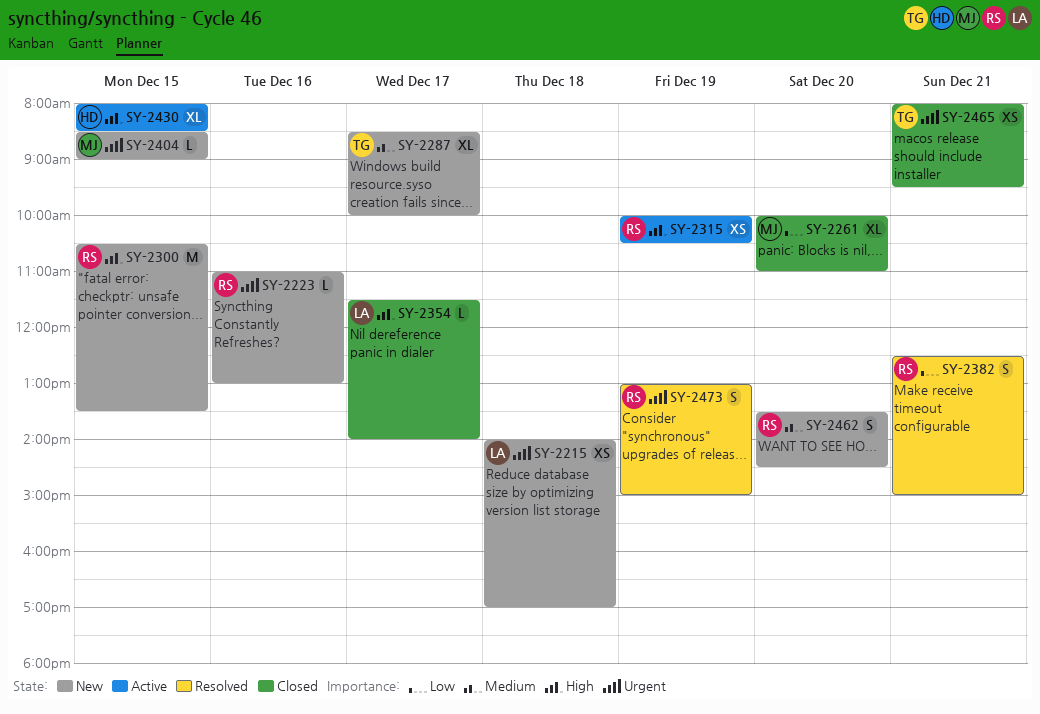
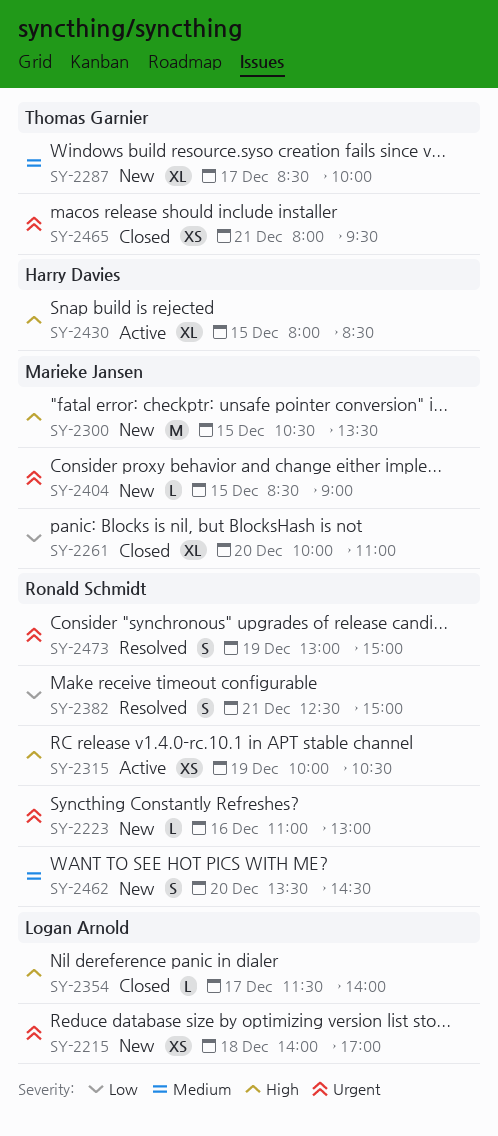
SY-2300, owner: Ronald Schmidt -> Marieke Jansen

